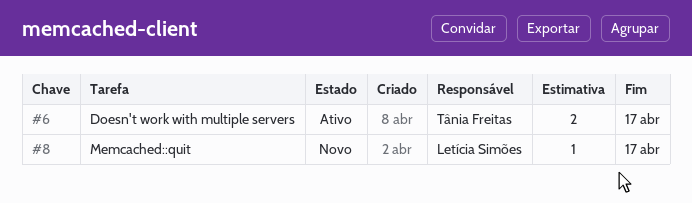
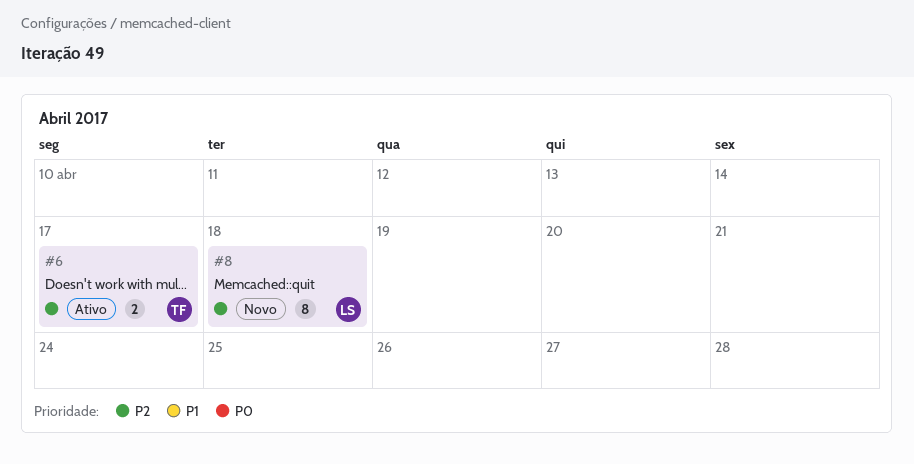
#8, estimate: 1 -> 8
#8, due: Apr 17 -> Apr 18

